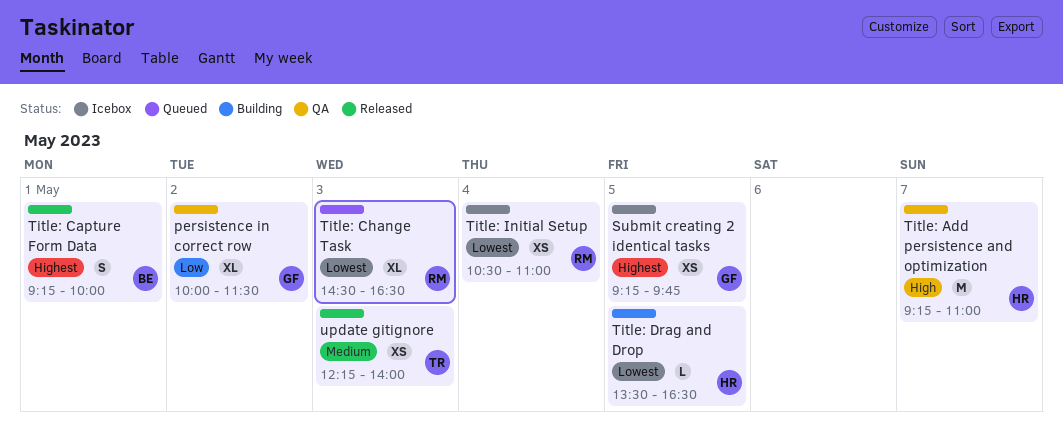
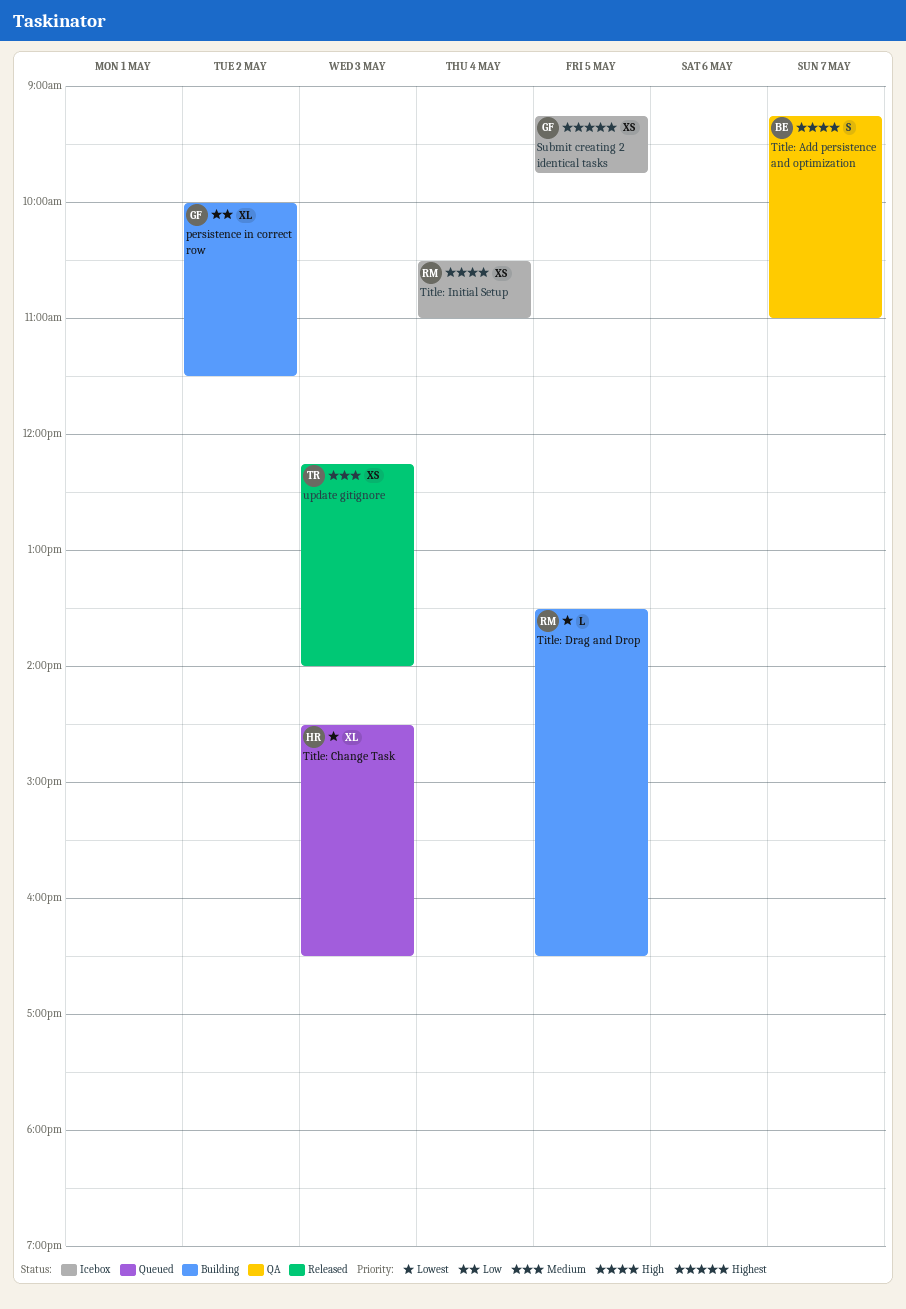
persistence in correct row, status: QA -> Building
Title: Add persistence and optimization, owner: HR -> BE
Title: Add persistence and optimization, estimate: M -> S
Title: Capture Form Data: present -> none
Title: Change Task, owner: RM -> HR
Title: Drag and Drop, owner: HR -> RM
Title: Initial Setup, priority: Lowest -> High

